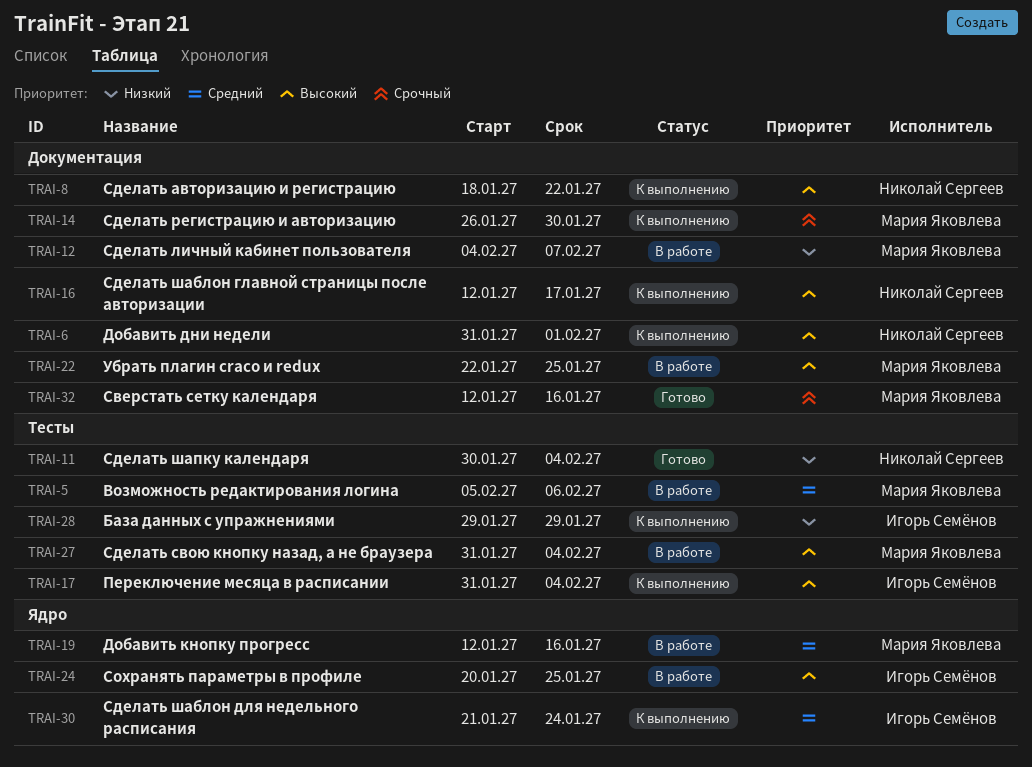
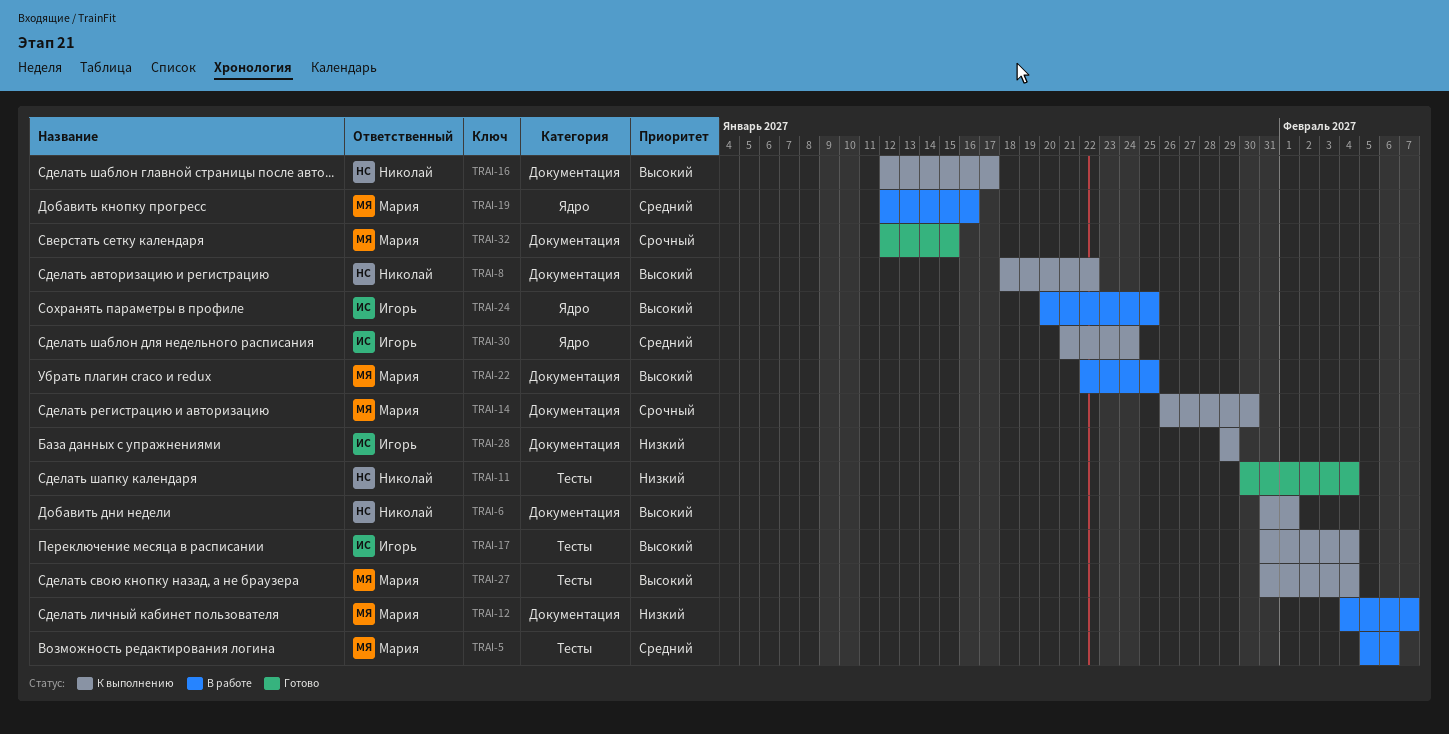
TRAI-27, status: В работе -> К выполнению
TRAI-28, label: Тесты -> Документация
TRAI-32, due: Jan 16 -> Jan 15

